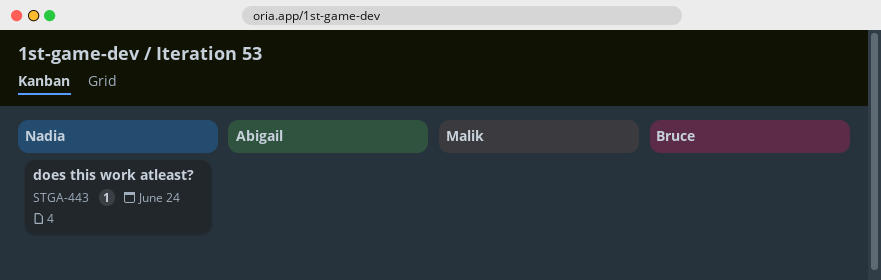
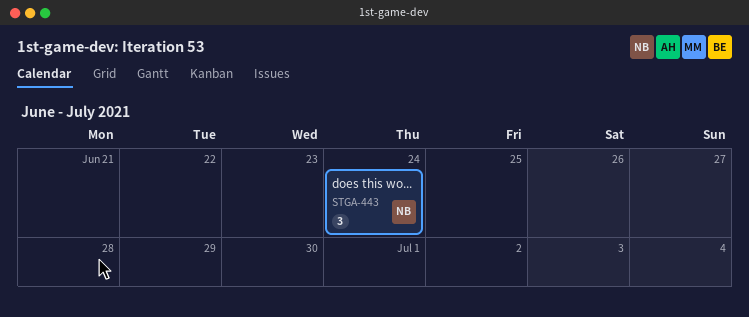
STGA-443, estimate: 1 -> 3

